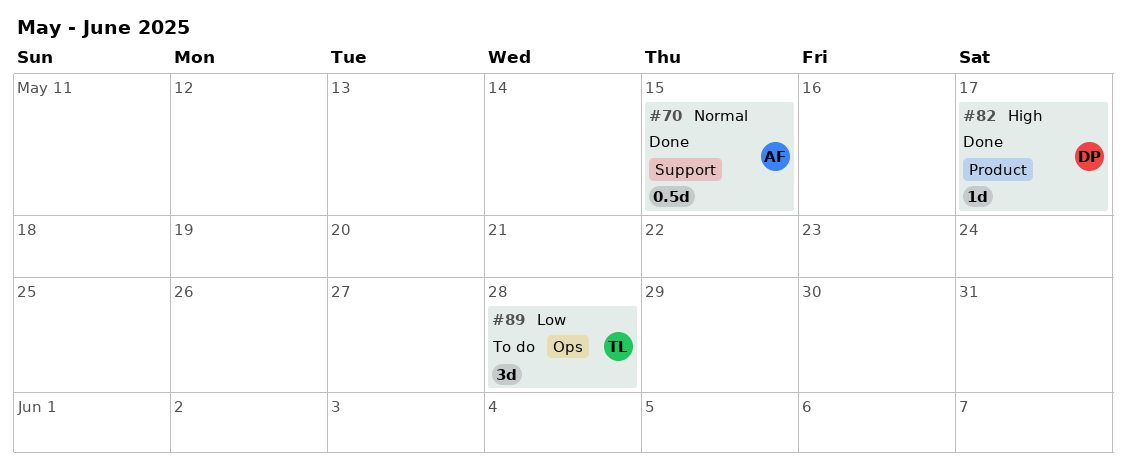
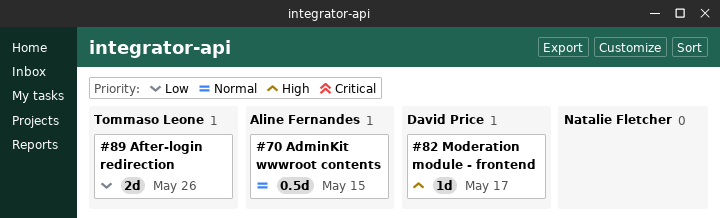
#89, estimate: 3d -> 2d
#89, due: May 28 -> May 26

